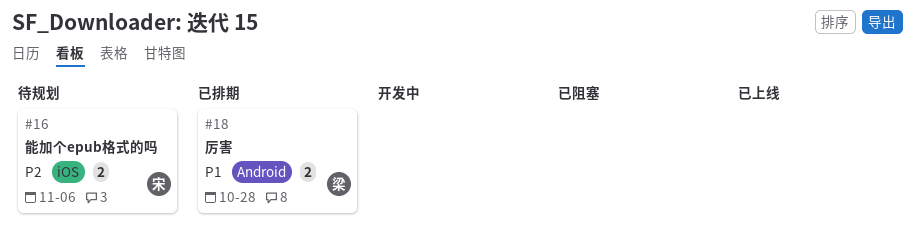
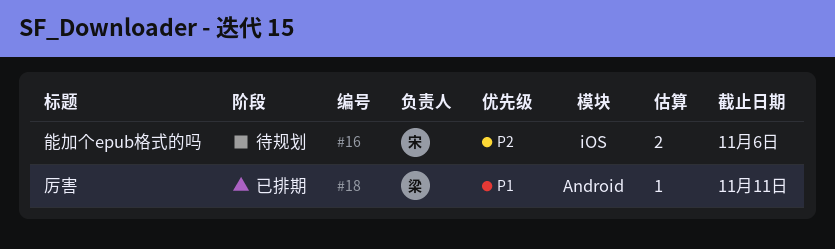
#18, estimate: 2 -> 1
#18, due: Oct 28 -> Nov 11

